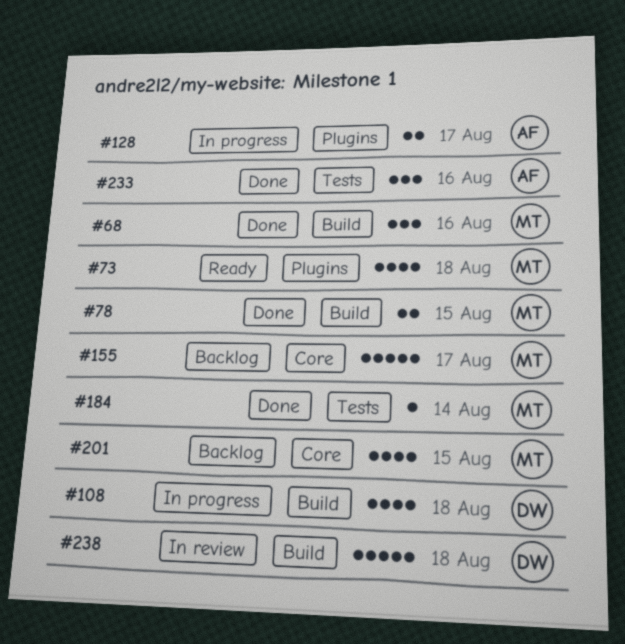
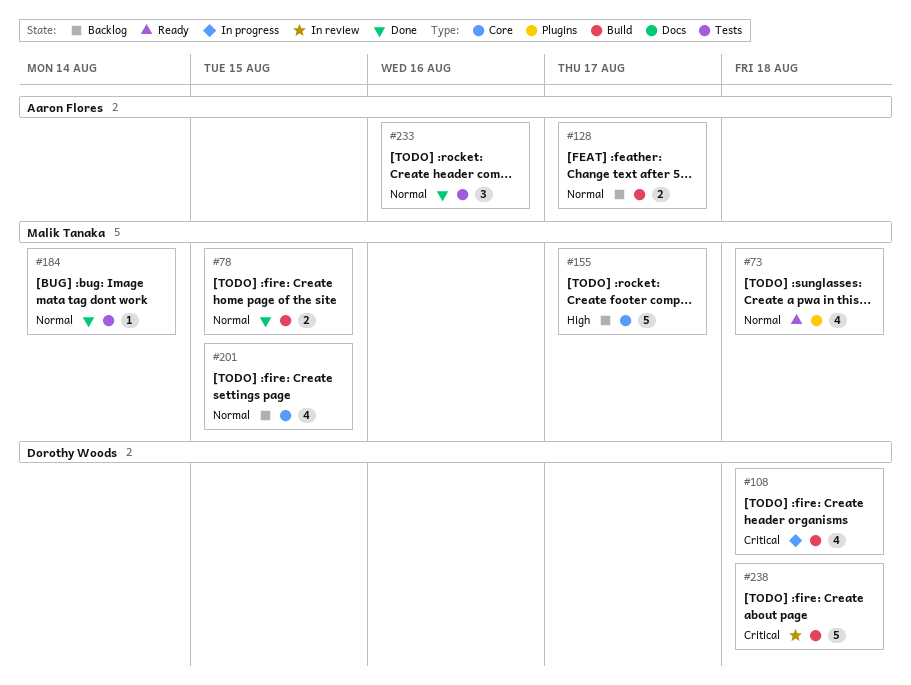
#68: present -> none
#128, status: In progress -> Backlog
#128, label: Plugins -> Build

